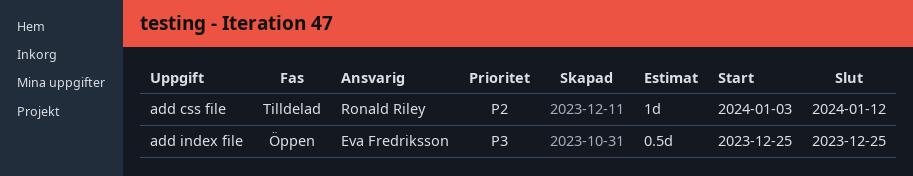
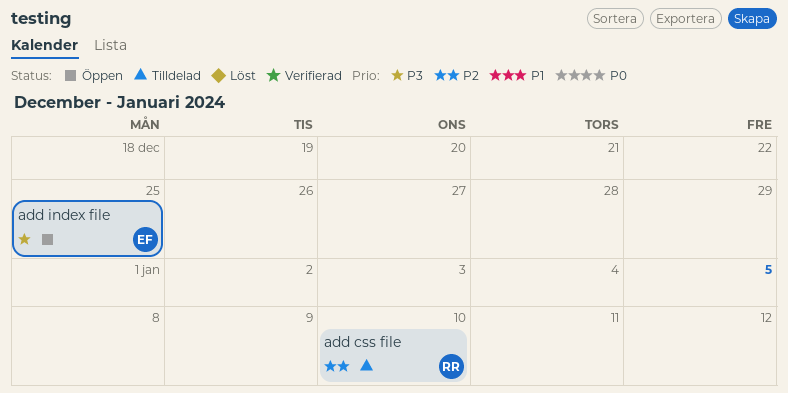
add css file, due: Jan 12 -> Jan 10

